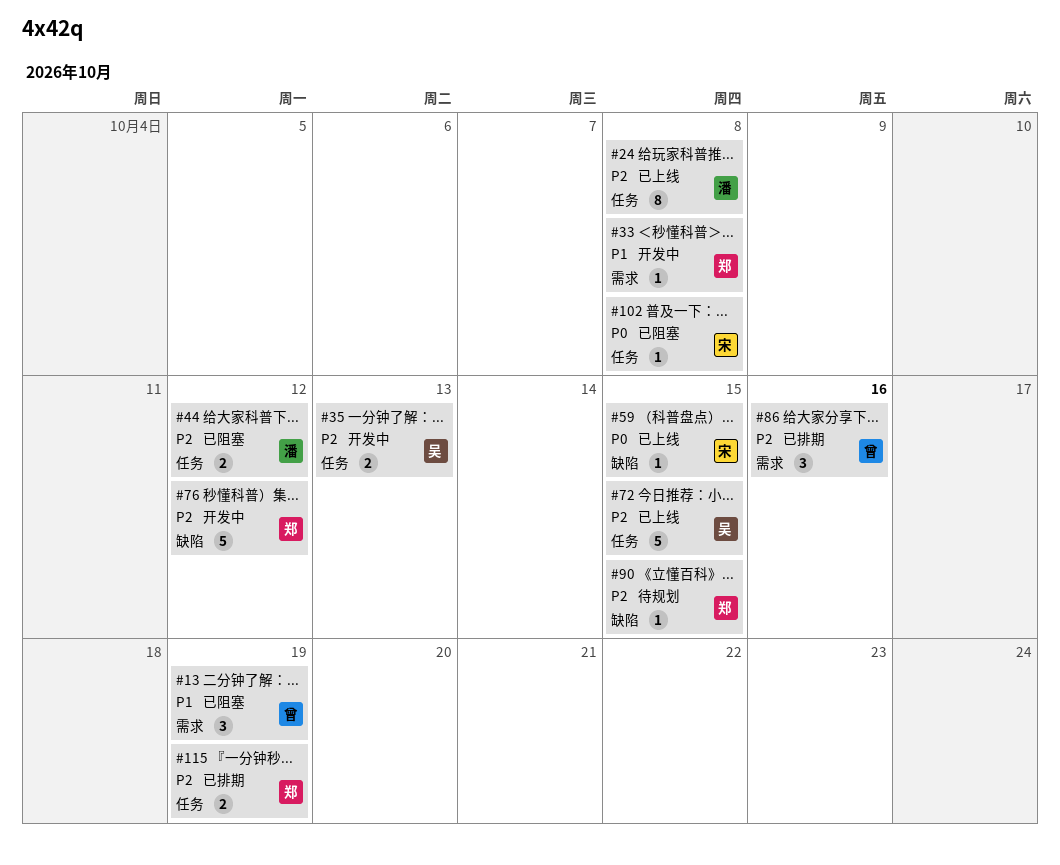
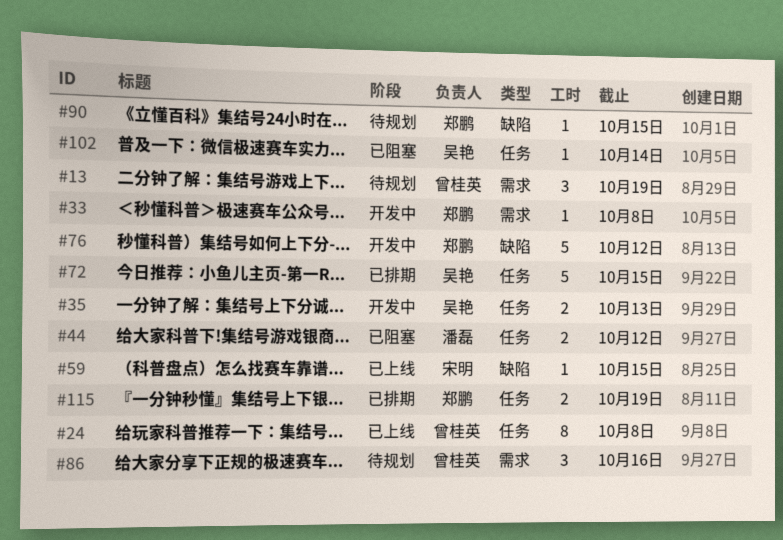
#13, status: 已阻塞 -> 待规划
#24, owner: 潘磊 -> 曾桂英
#72, status: 已上线 -> 已排期
#86, status: 已排期 -> 待规划
#102, owner: 宋明 -> 吴艳
#102, due: Oct 8 -> Oct 14

